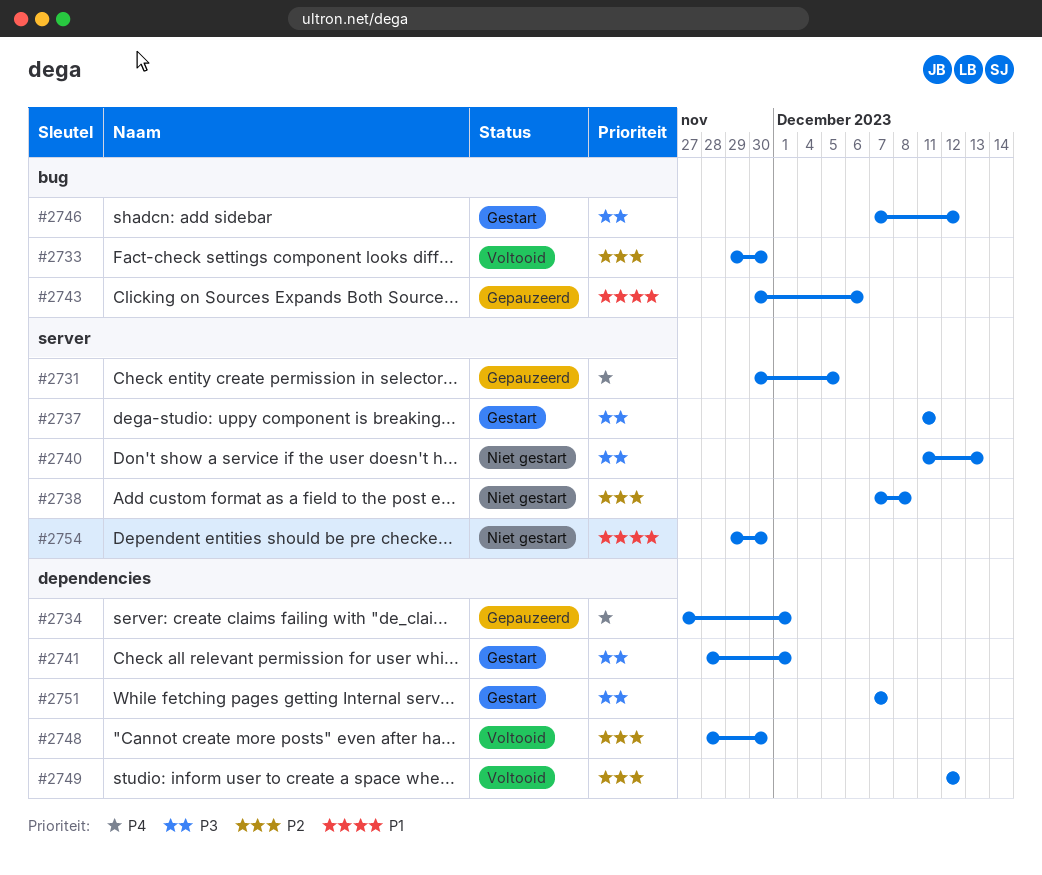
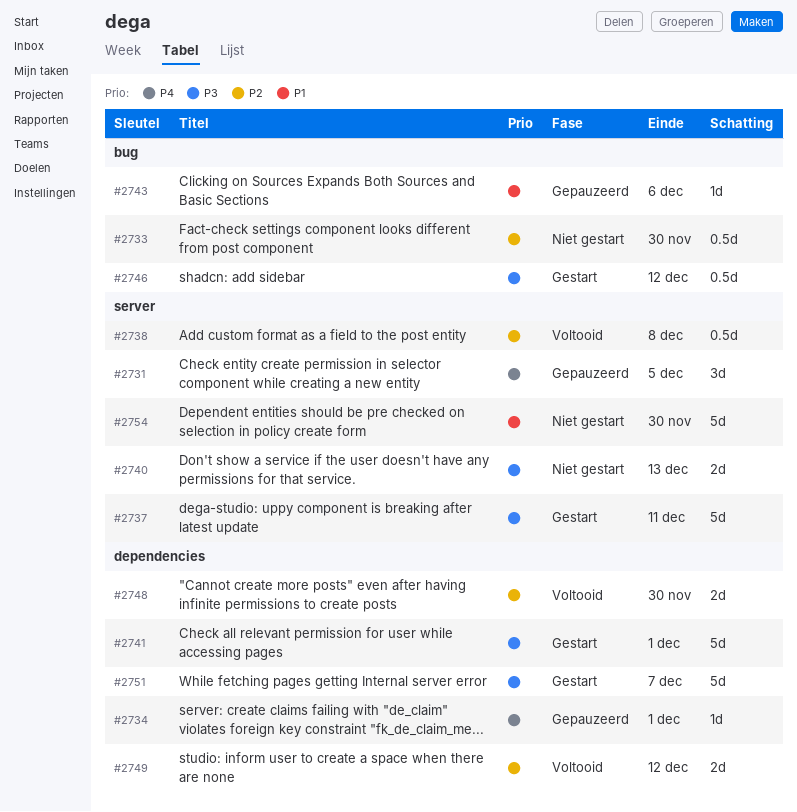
#2733, status: Voltooid -> Niet gestart
#2738, status: Niet gestart -> Voltooid

